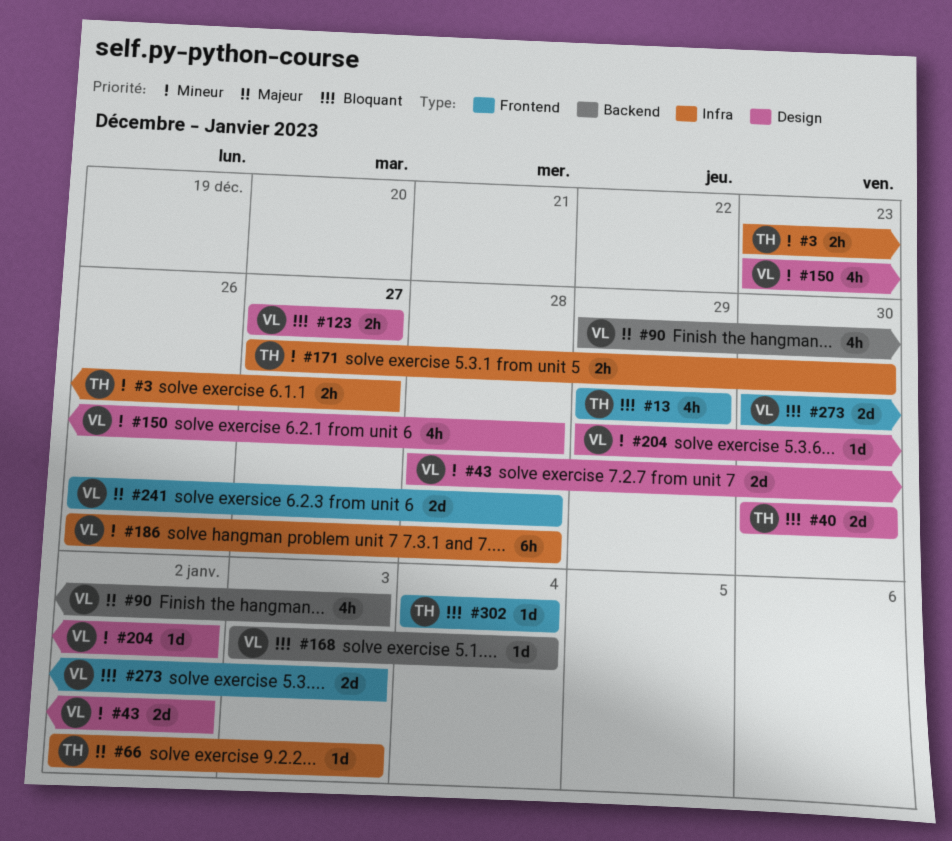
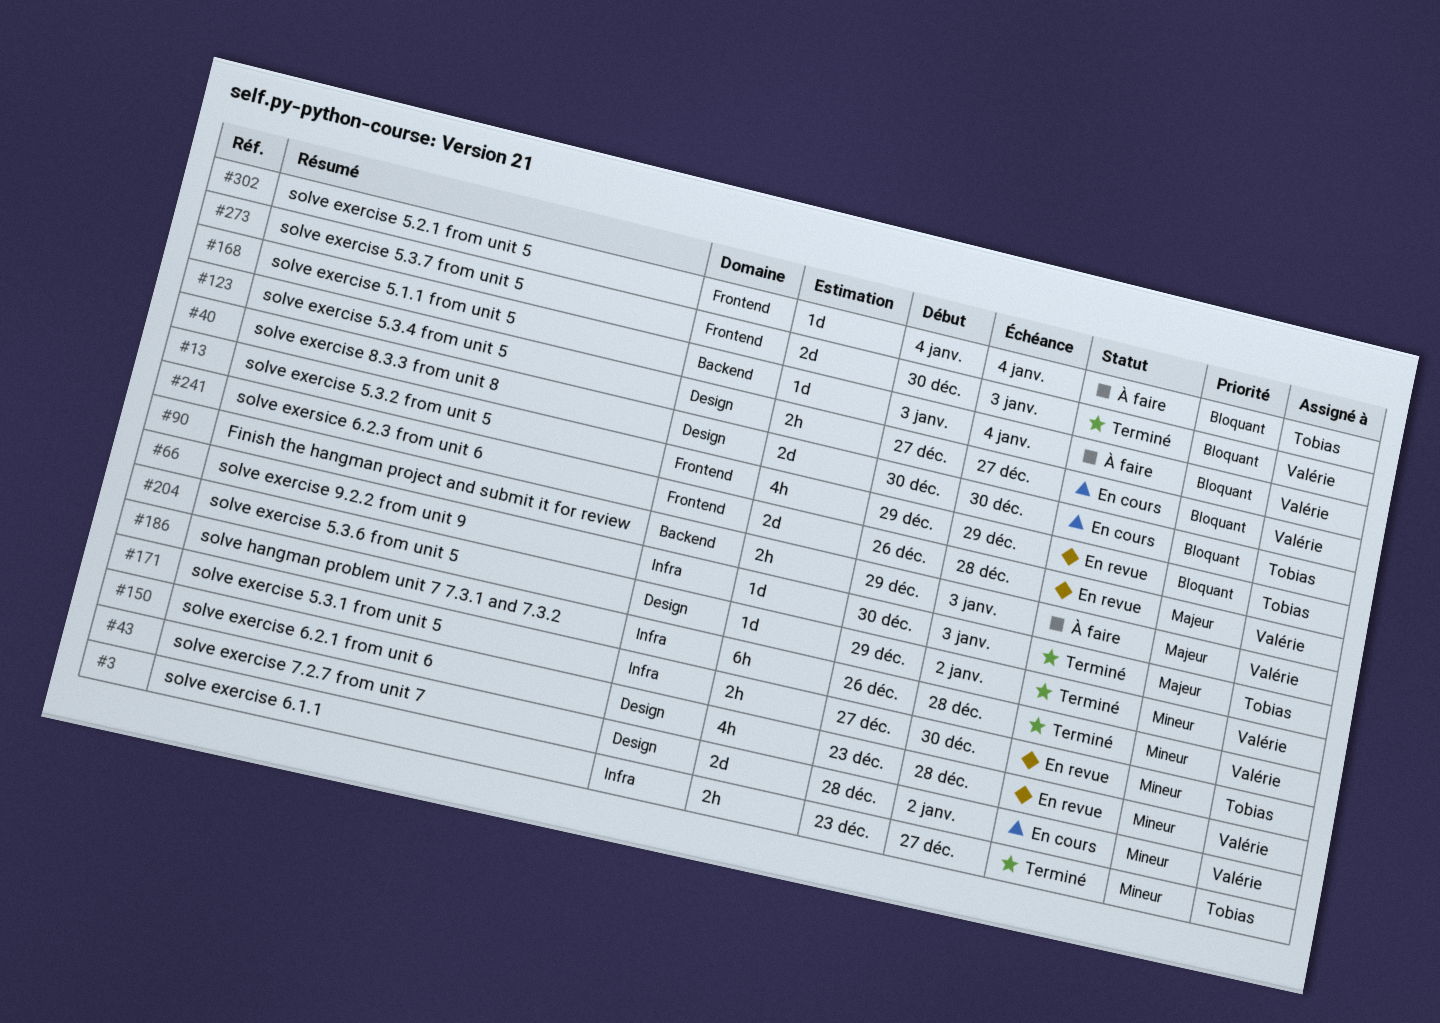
#66, start: Jan 2 -> Dec 30
#90, estimate: 4h -> 2h

